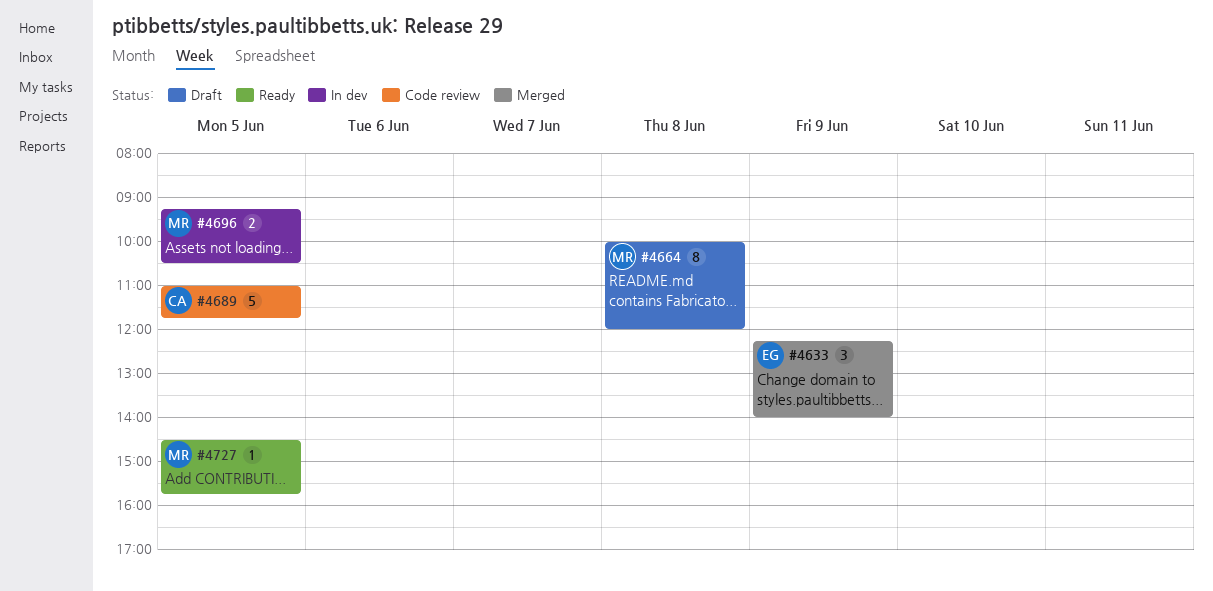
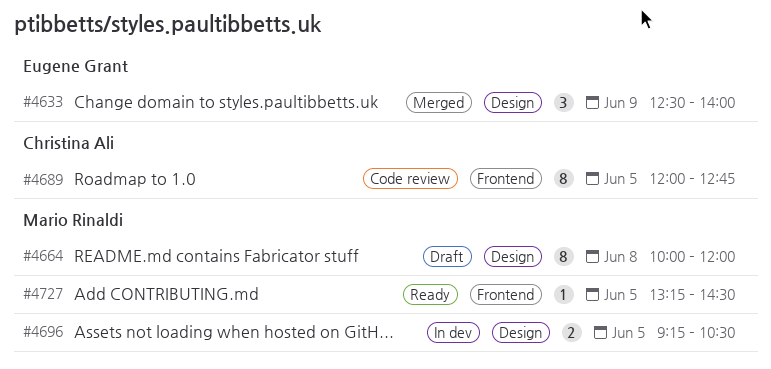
#4633, begins: 12:15 -> 12:30
#4689, estimate: 5 -> 8
#4689, begins: 11:00 -> 12:00
#4689, ends: 11:45 -> 12:45
#4727, begins: 14:30 -> 13:15
#4727, ends: 15:45 -> 14:30

